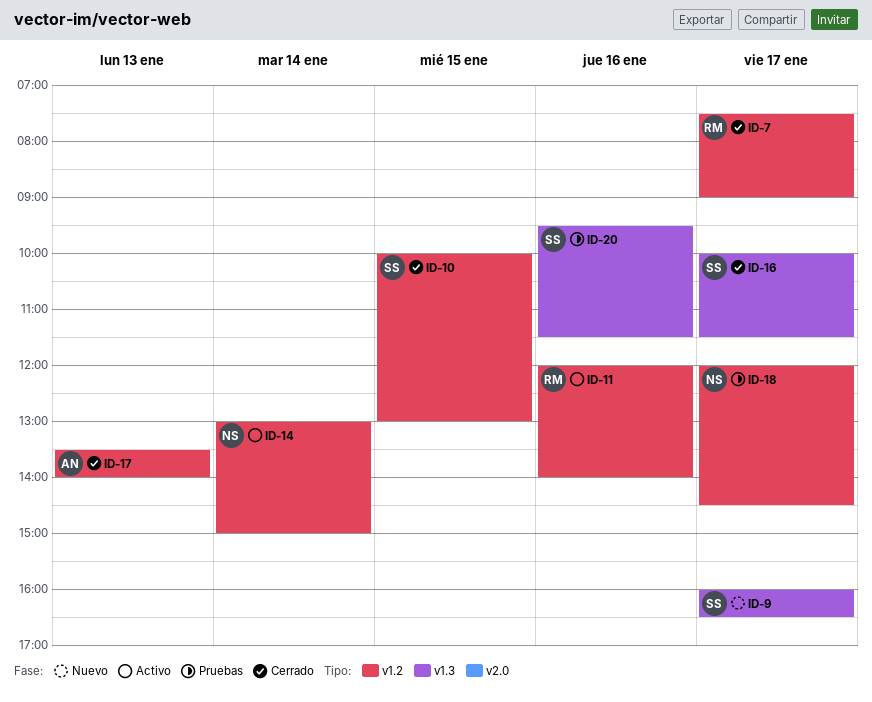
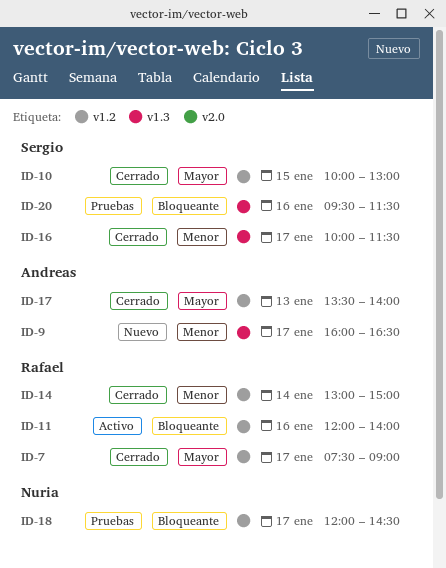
ID-9, owner: Sergio -> Andreas
ID-14, status: Activo -> Cerrado
ID-14, owner: Nuria -> Rafael

